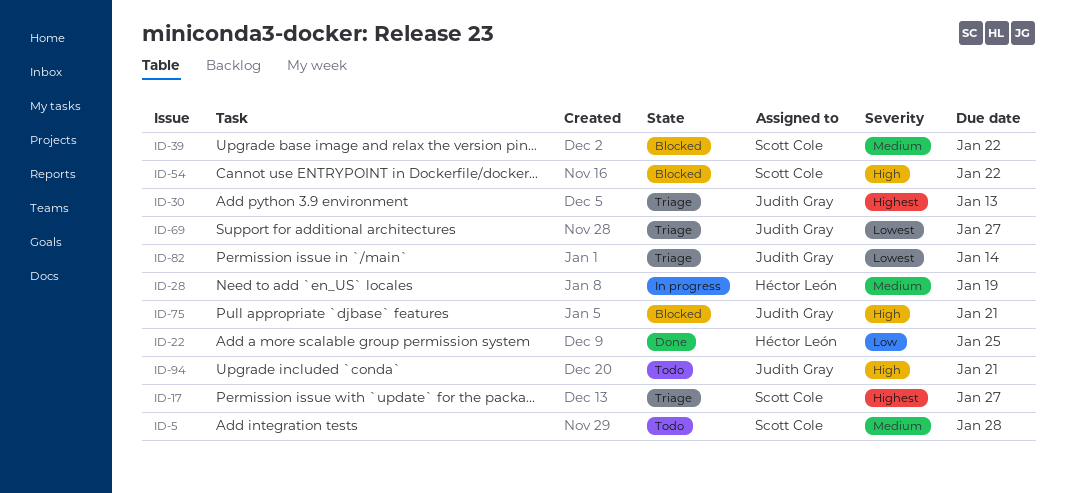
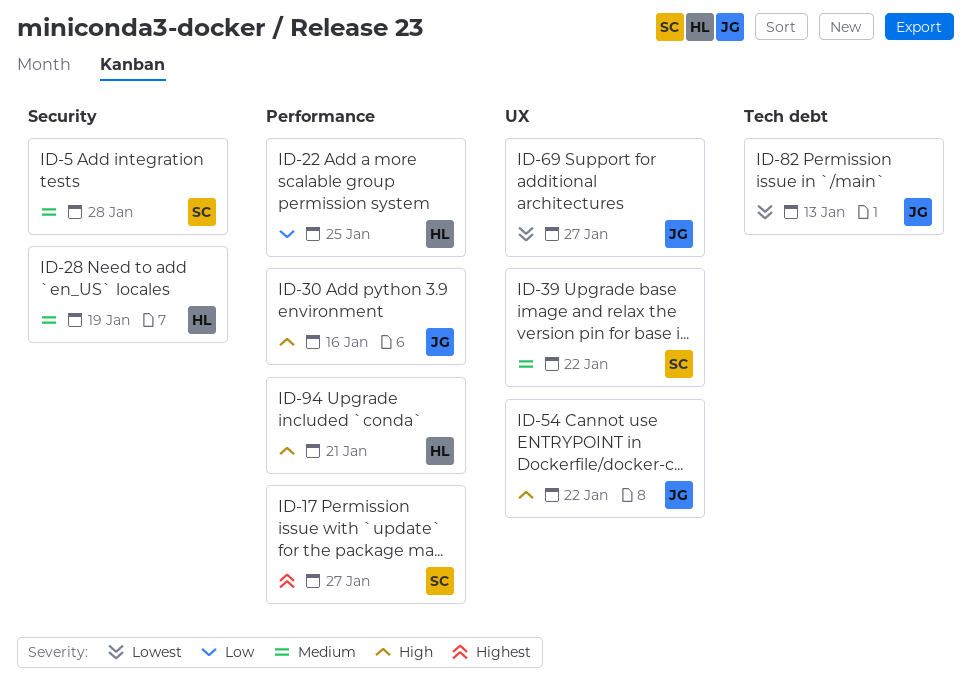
ID-30, priority: Highest -> High
ID-30, due: Jan 13 -> Jan 16
ID-54, owner: Scott Cole -> Judith Gray
ID-75: present -> none
ID-82, due: Jan 14 -> Jan 13
ID-94, owner: Judith Gray -> Héctor León

